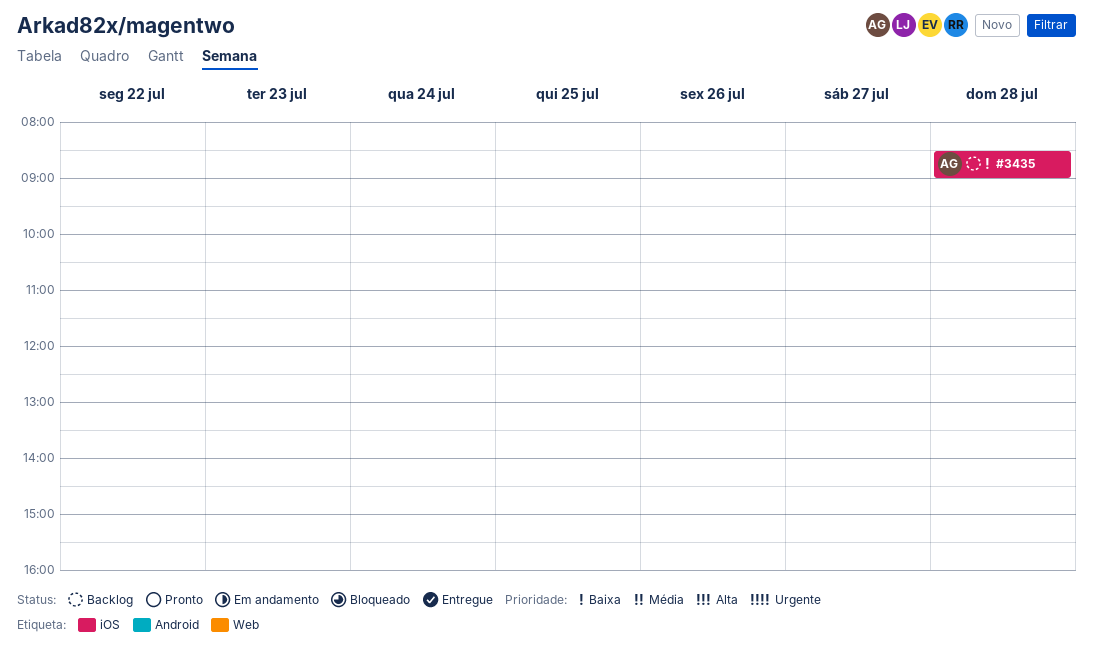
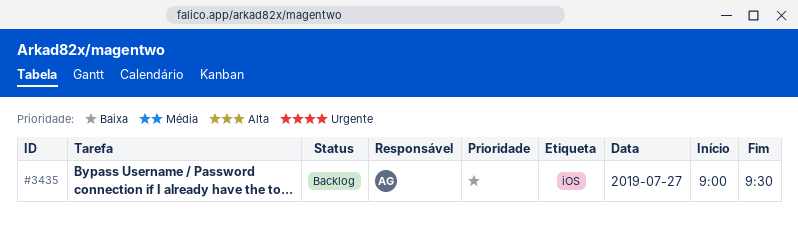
#3435, day: Jul 28 -> Jul 27
#3435, begins: 08:30 -> 09:00
#3435, ends: 09:00 -> 09:30

